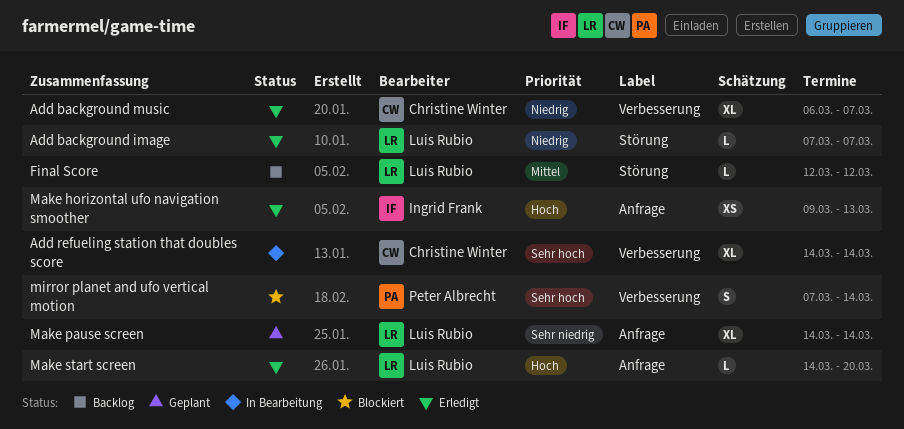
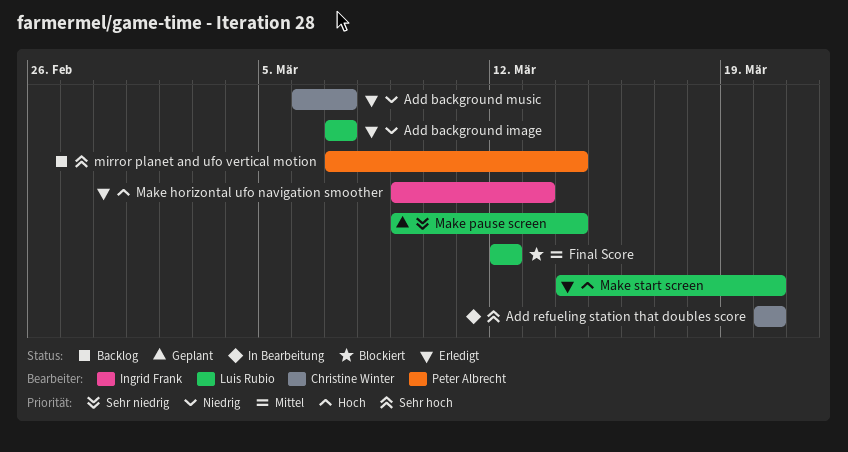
Add refueling station that doubles score, start: Mar 14 -> Mar 20
Add refueling station that doubles score, due: Mar 14 -> Mar 20
Final Score, status: Backlog -> Blockiert
Make pause screen, start: Mar 14 -> Mar 9
mirror planet and ufo vertical motion, status: Blockiert -> Backlog

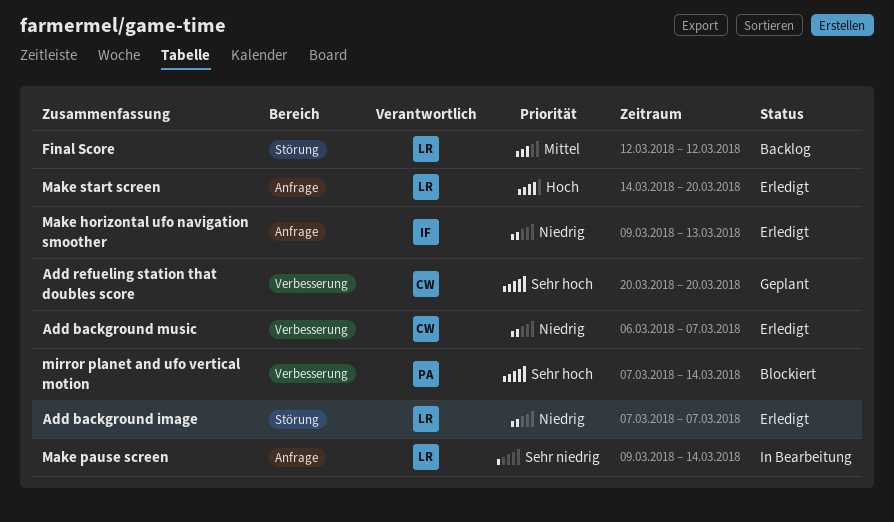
Add refueling station that doubles score, status: In Bearbeitung -> Geplant
Final Score, status: Blockiert -> Backlog
Make horizontal ufo navigation smoother, priority: Hoch -> Niedrig
Make pause screen, status: Geplant -> In Bearbeitung
mirror planet and ufo vertical motion, status: Backlog -> Blockiert

